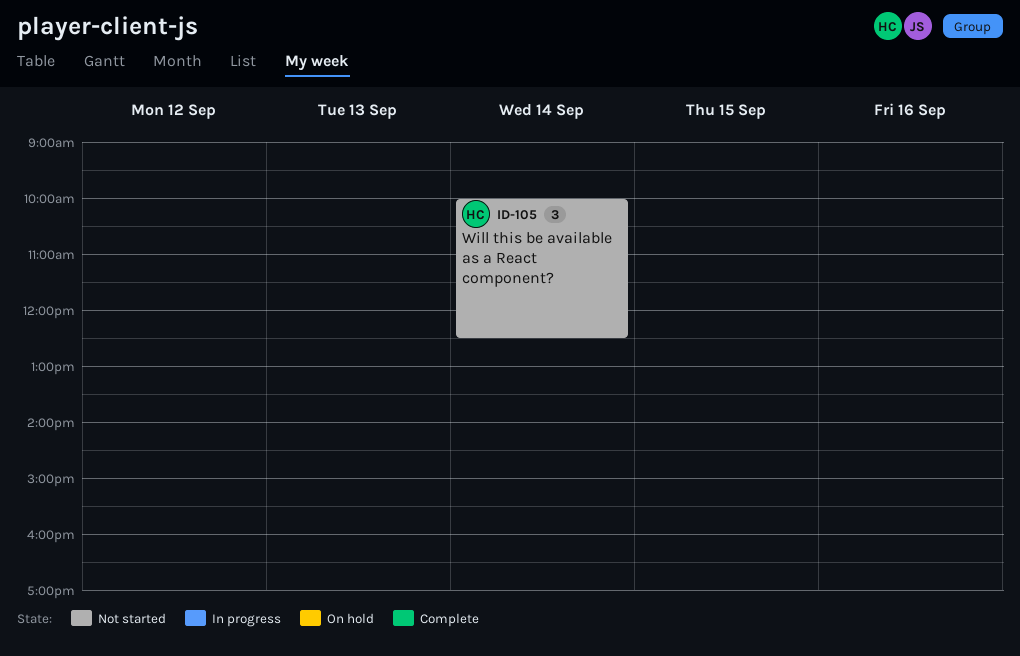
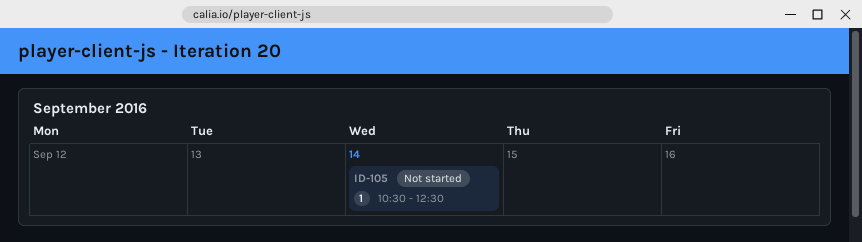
ID-105, estimate: 3 -> 1
ID-105, begins: 10:00 -> 10:30

